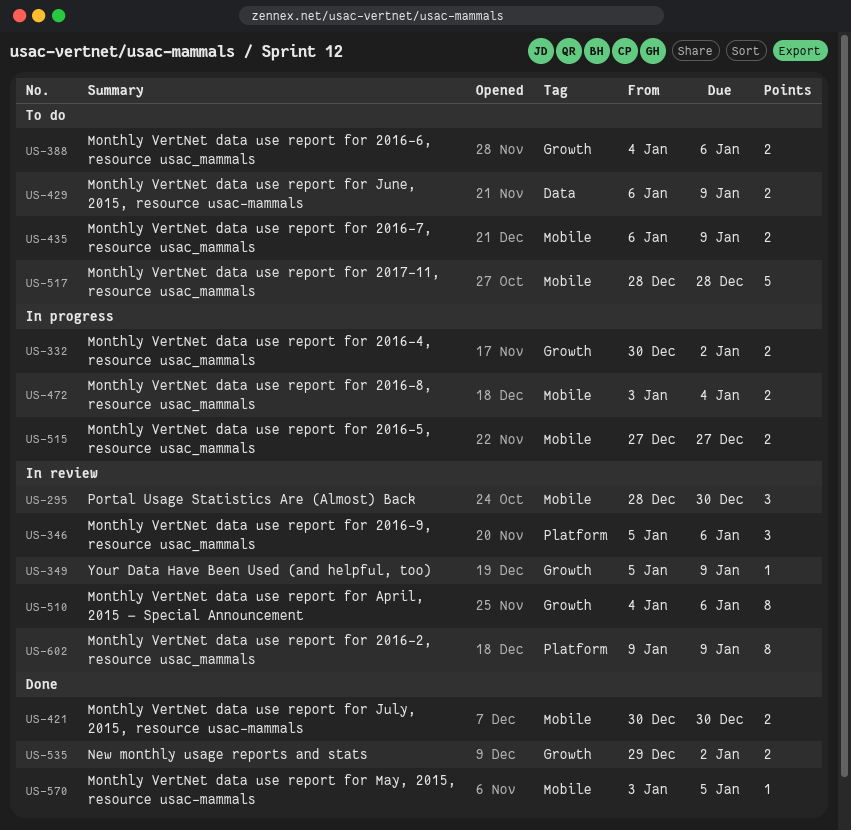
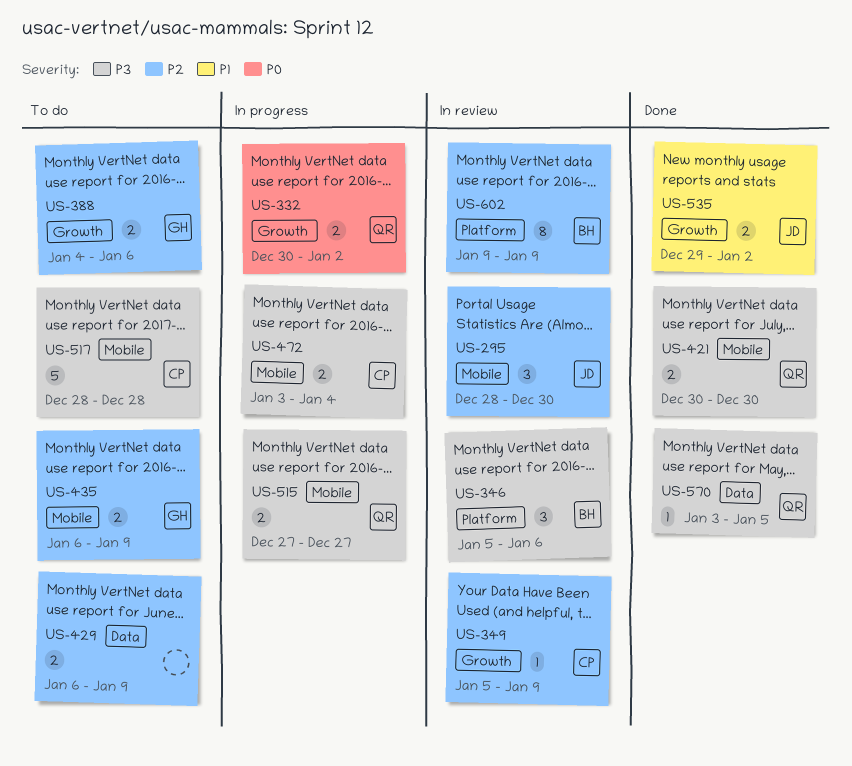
US-510: present -> none
US-570, label: Mobile -> Data

